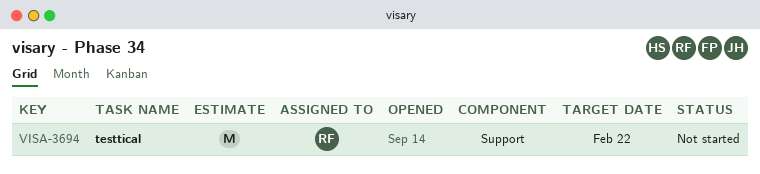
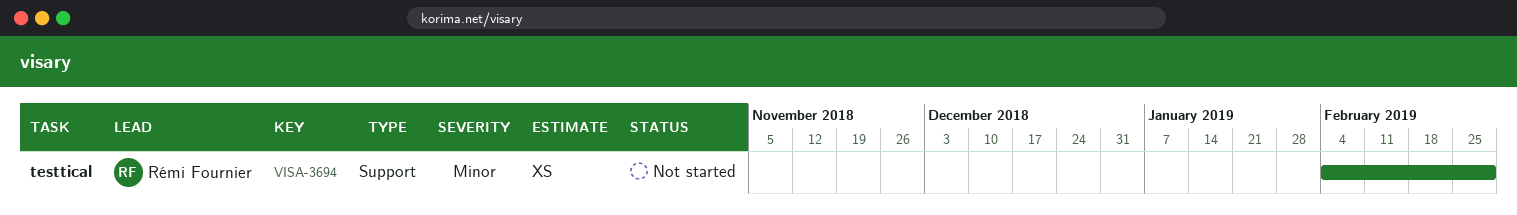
VISA-3694, estimate: M -> XS
VISA-3694, due: Feb 22 -> Mar 1

